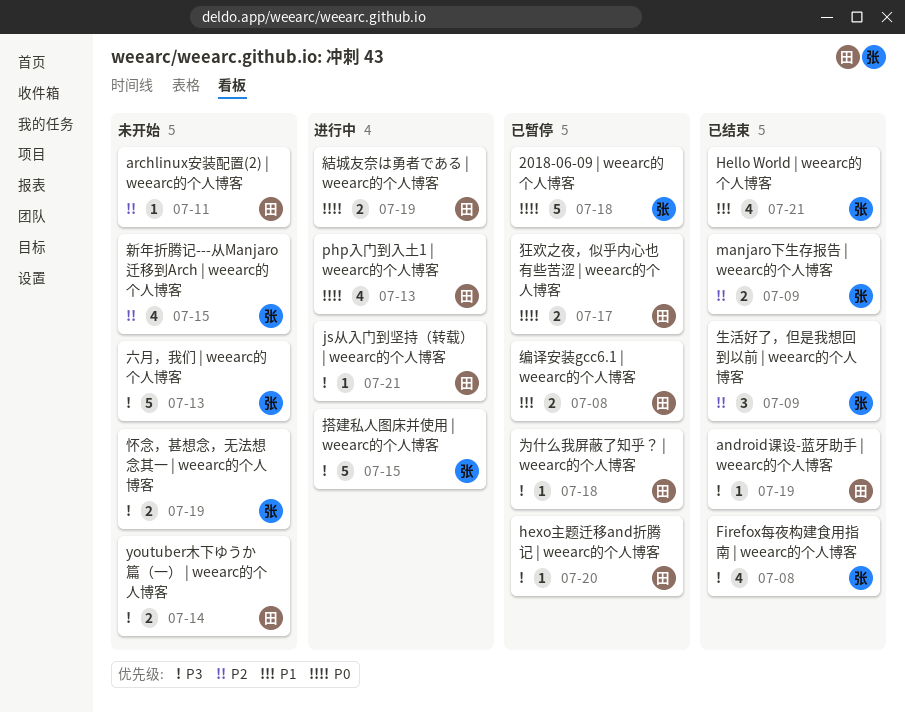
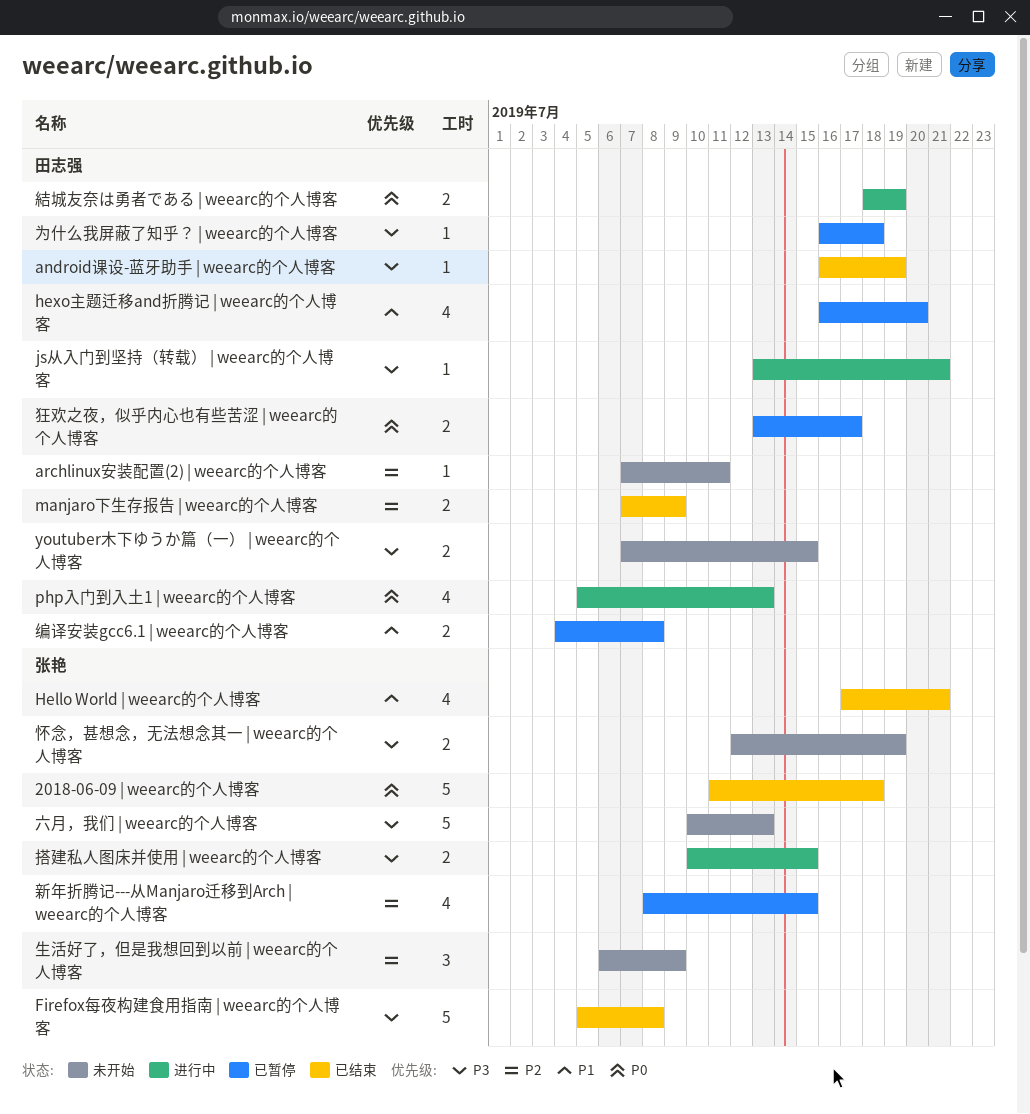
2018-06-09 | weearc的个人博客, status: 已暂停 -> 已结束
Firefox每夜构建食用指南 | weearc的个人博客, estimate: 4 -> 5
hexo主题迁移and折腾记 | weearc的个人博客, priority: P3 -> P1
hexo主题迁移and折腾记 | weearc的个人博客, estimate: 1 -> 4
manjaro下生存报告 | weearc的个人博客, owner: 张艳 -> 田志强
youtuber木下ゆうか篇（一） | weearc的个人博客, due: Jul 14 -> Jul 15
搭建私人图床并使用 | weearc的个人博客, estimate: 5 -> 2
新年折腾记---从Manjaro迁移到Arch | weearc的个人博客, status: 未开始 -> 已暂停
生活好了，但是我想回到以前 | weearc的个人博客, status: 已结束 -> 未开始

